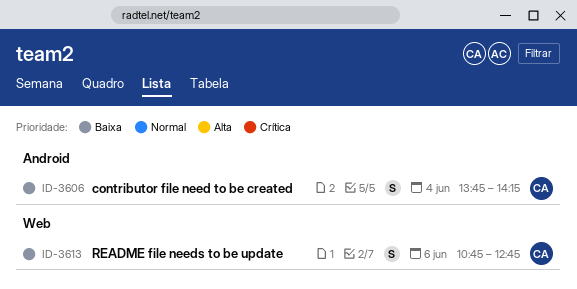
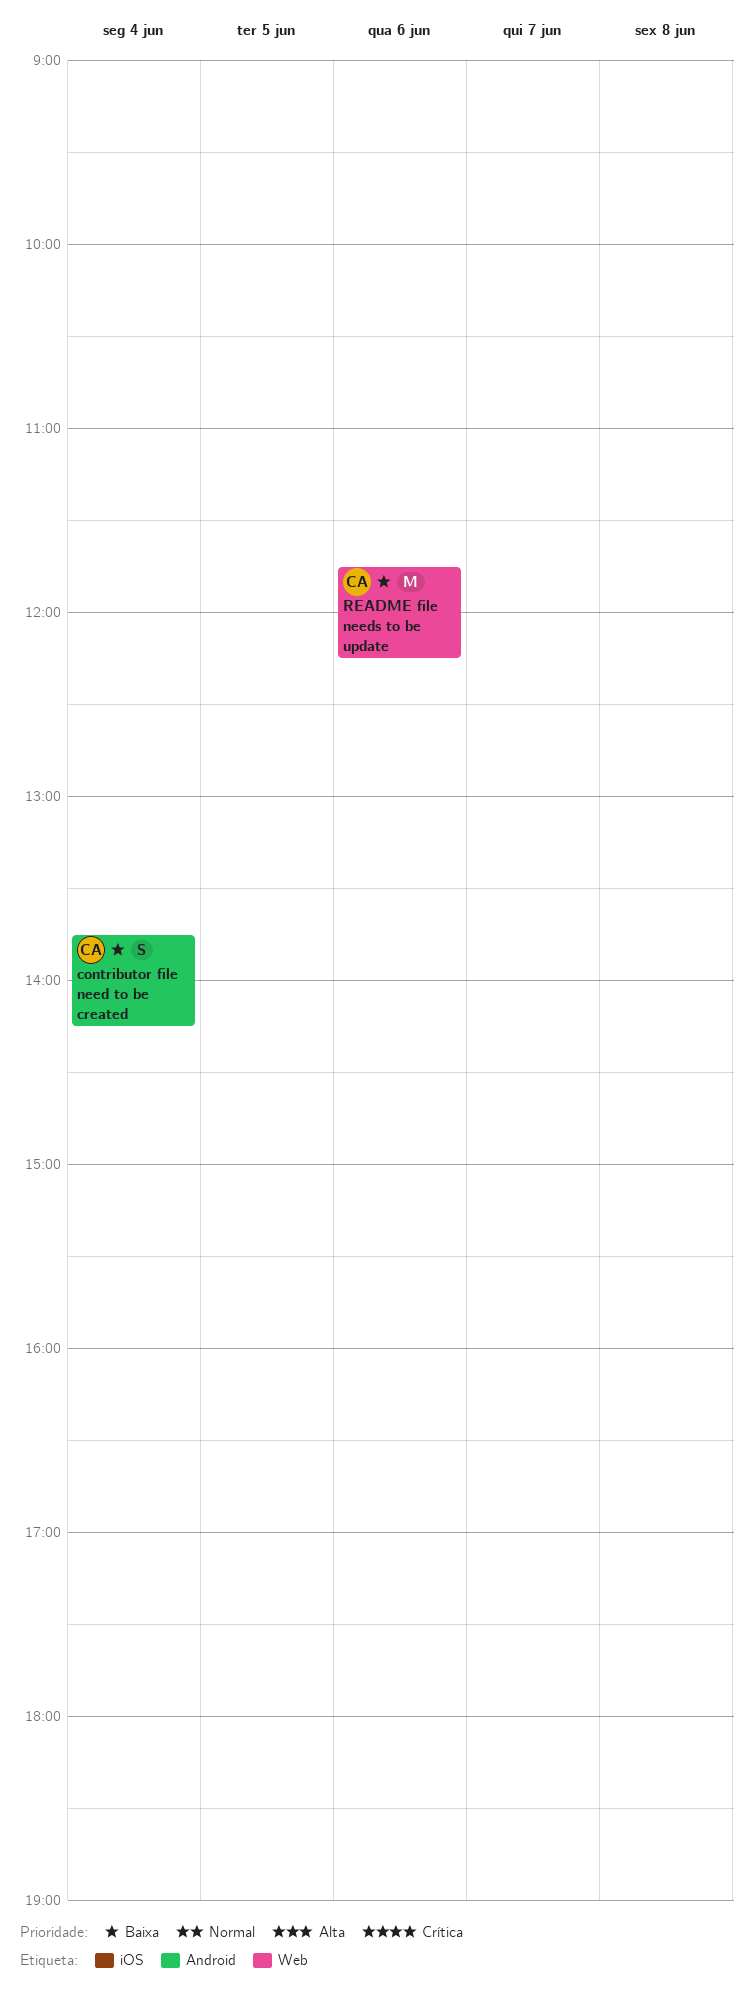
README file needs to be update, estimate: S -> M
README file needs to be update, begins: 10:45 -> 11:45
README file needs to be update, ends: 12:45 -> 12:15

